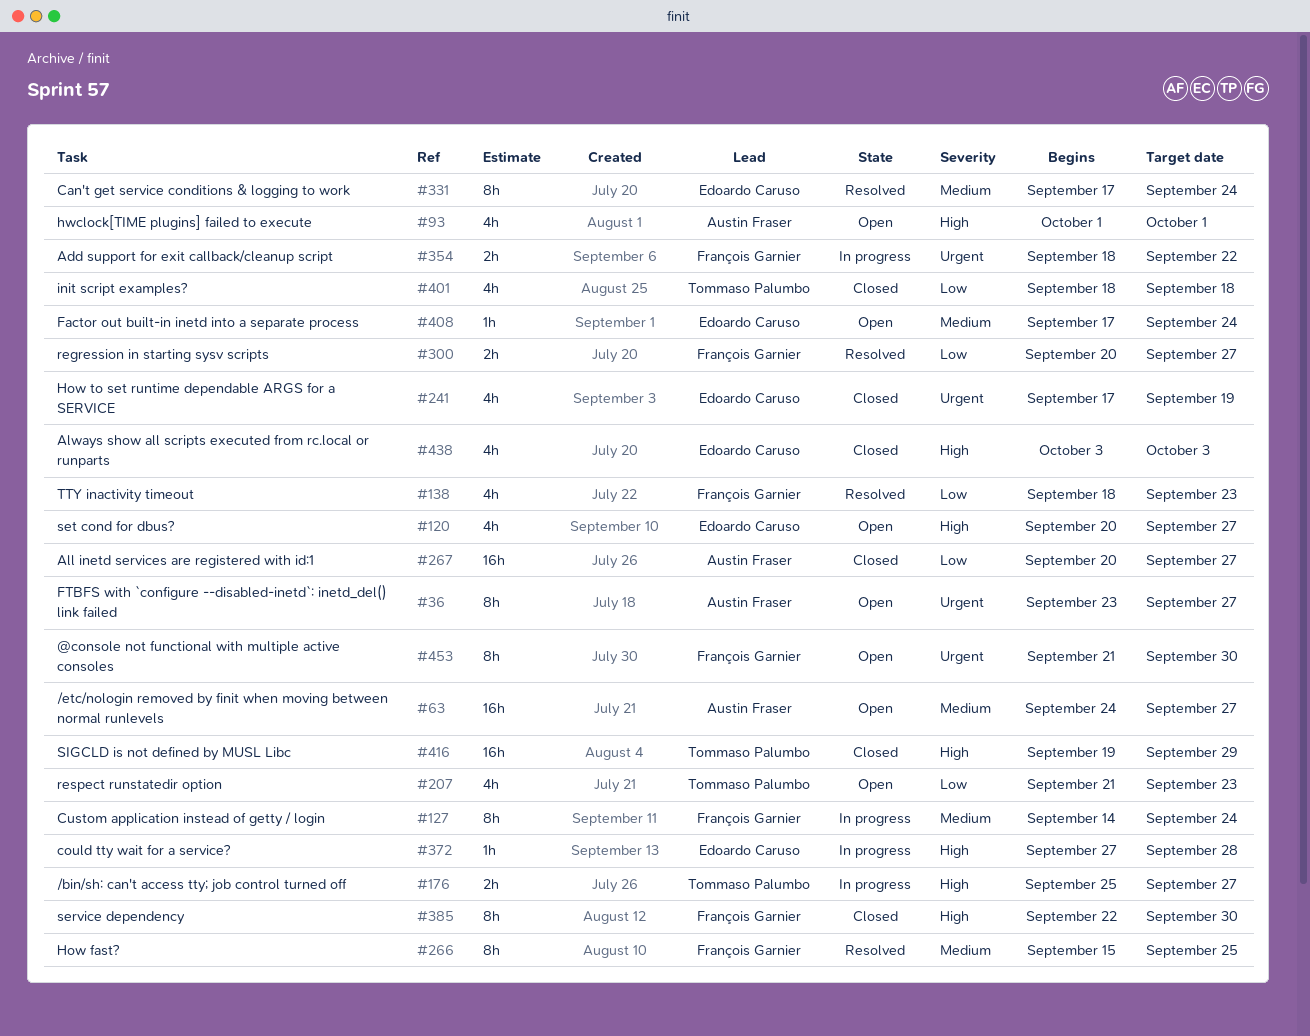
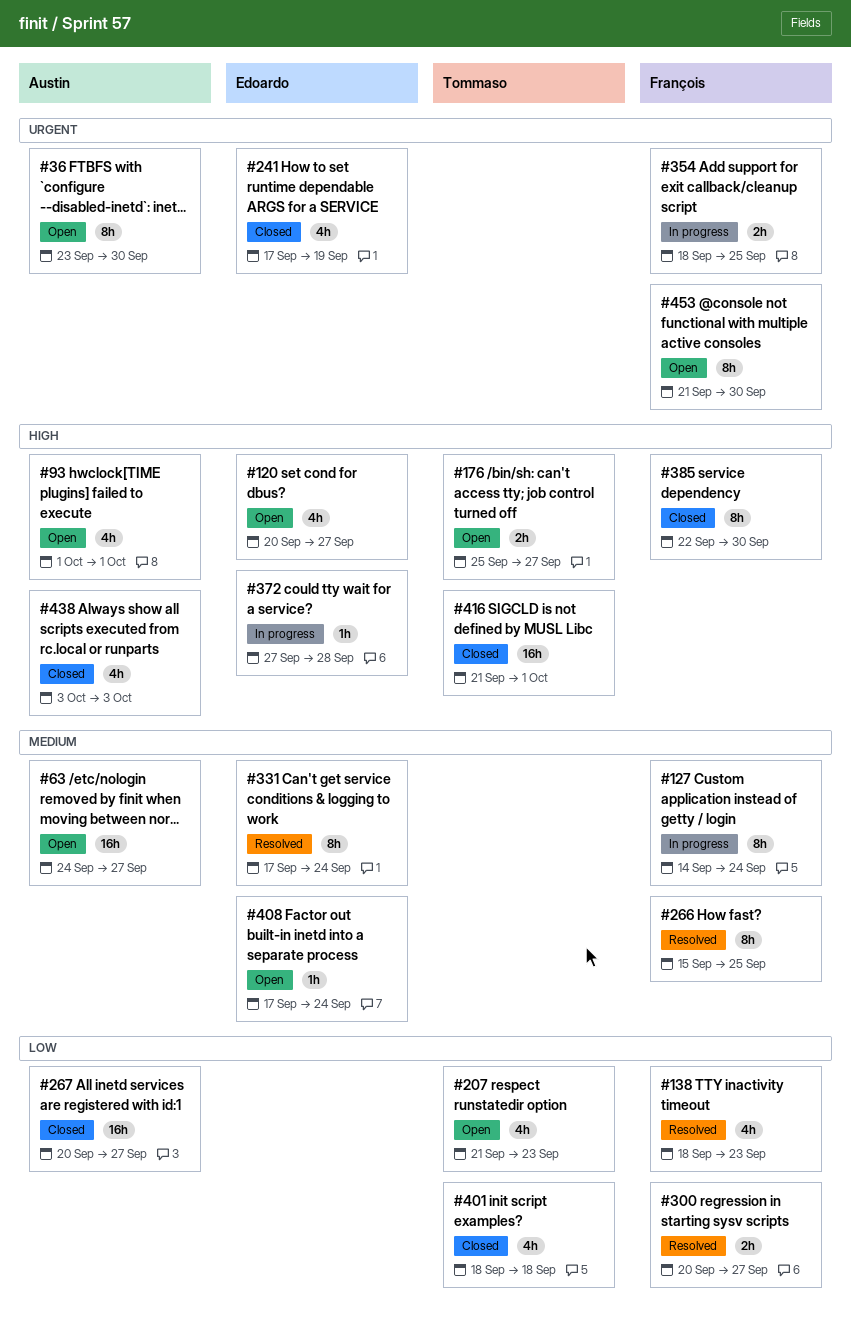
#36, due: Sep 27 -> Sep 30
#176, status: In progress -> Open
#354, due: Sep 22 -> Sep 25
#416, start: Sep 19 -> Sep 21
#416, due: Sep 29 -> Oct 1
#438, owner: Edoardo Caruso -> Austin Fraser

